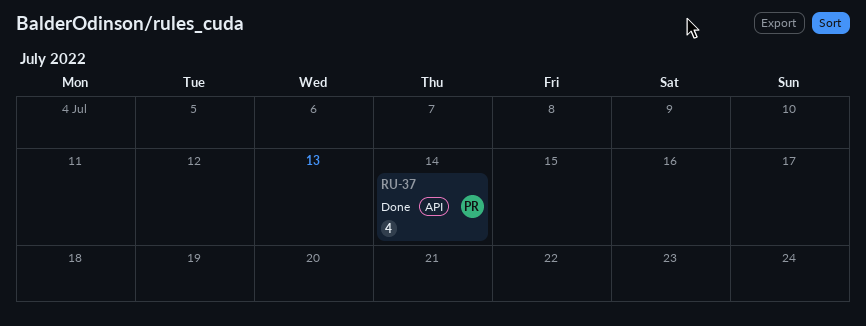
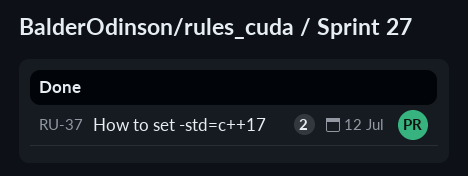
RU-37, estimate: 4 -> 2
RU-37, due: Jul 14 -> Jul 12

